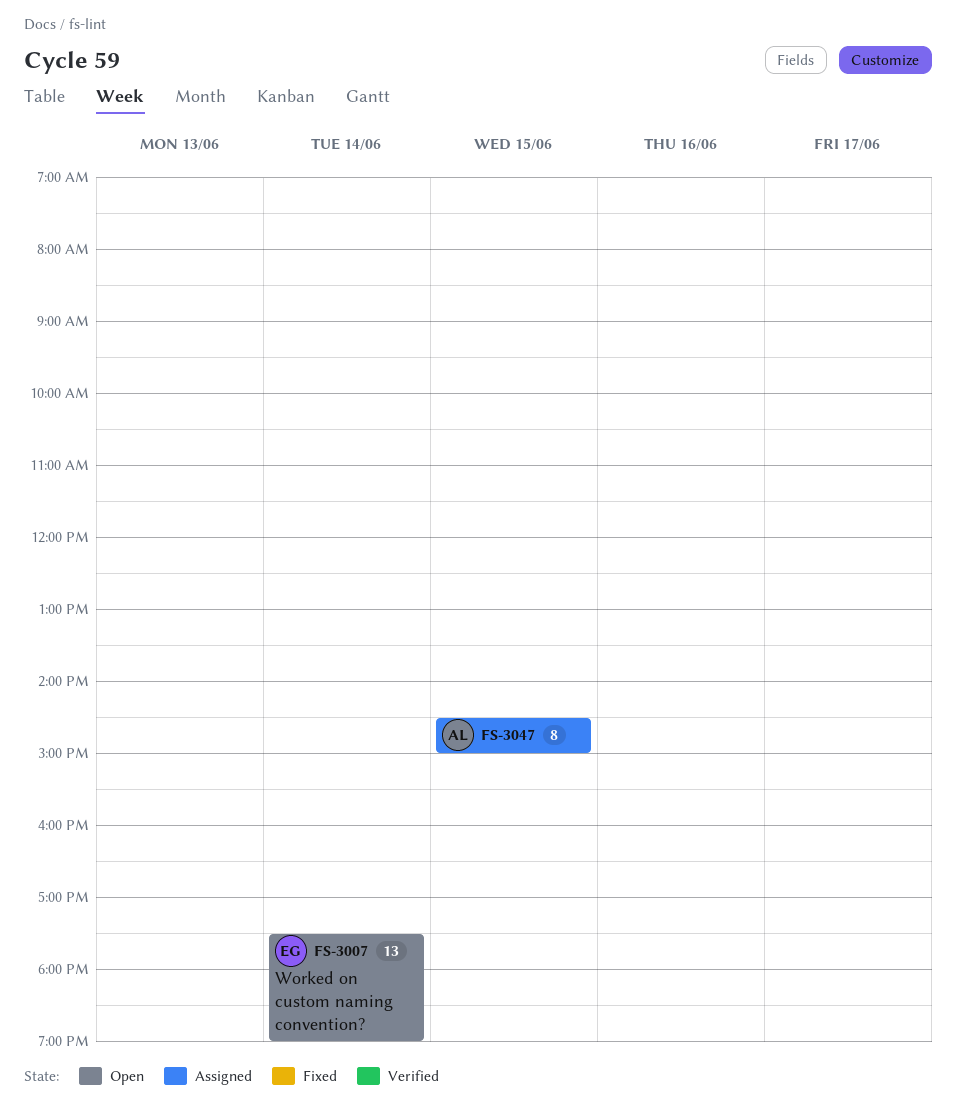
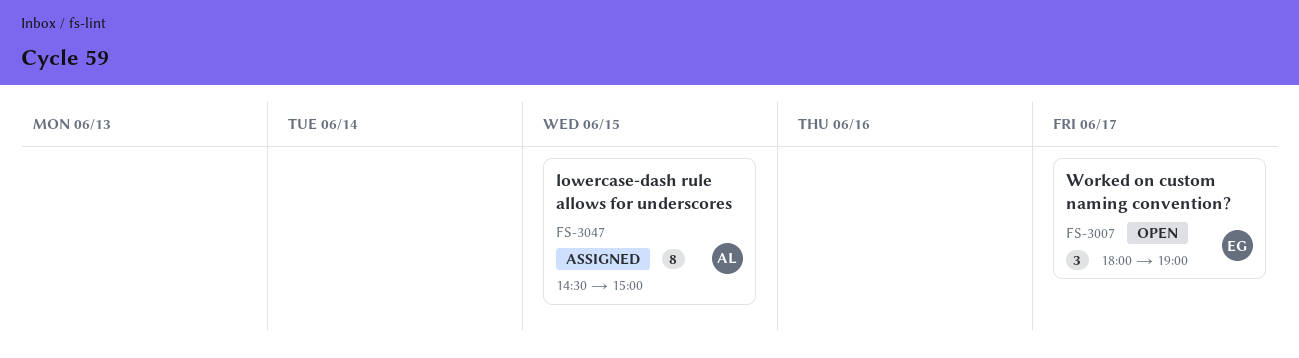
FS-3007, estimate: 13 -> 3
FS-3007, day: Jun 14 -> Jun 17
FS-3007, begins: 17:30 -> 18:00

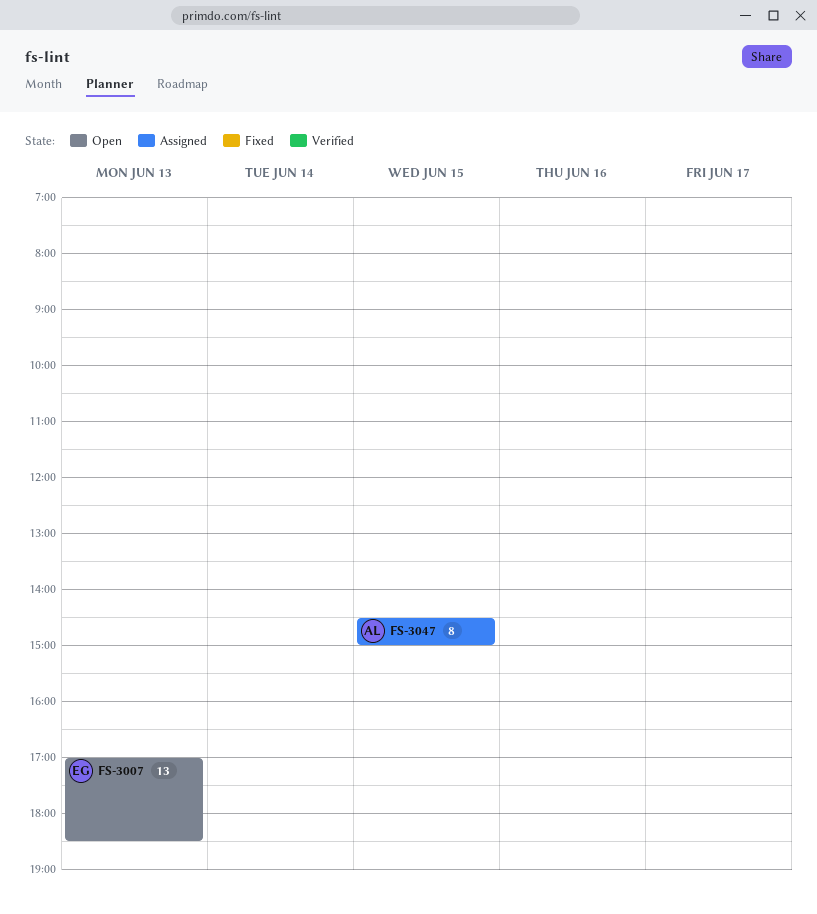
FS-3007, estimate: 3 -> 13
FS-3007, day: Jun 17 -> Jun 13
FS-3007, begins: 18:00 -> 17:00
FS-3007, ends: 19:00 -> 18:30

